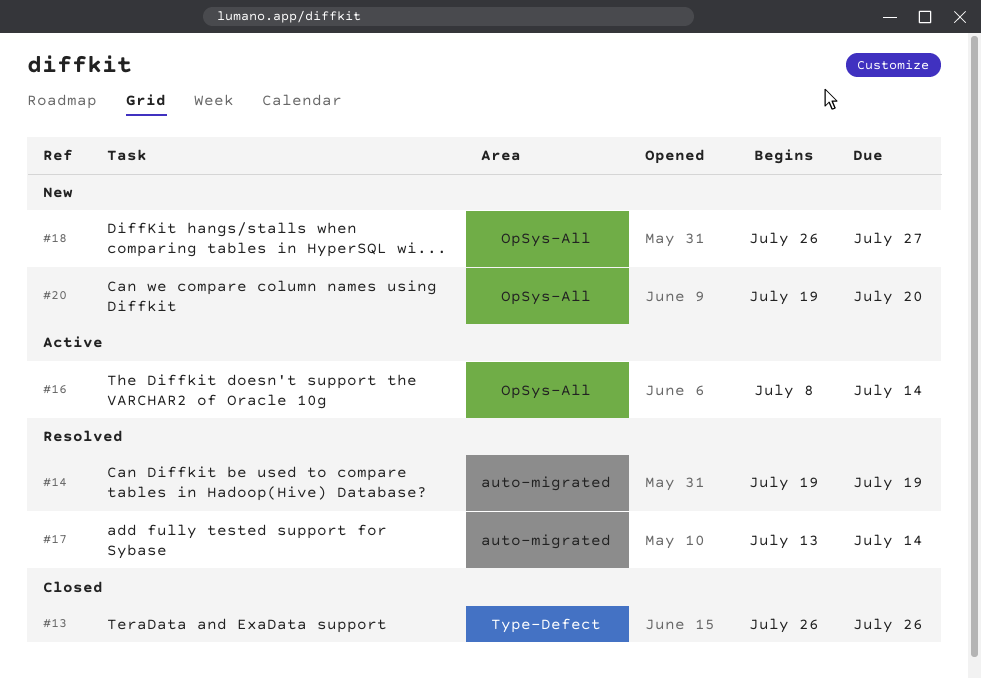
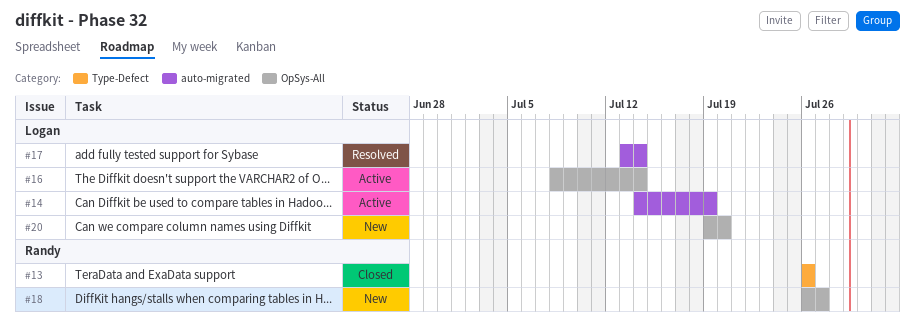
#14, status: Resolved -> Active
#14, start: Jul 19 -> Jul 14

